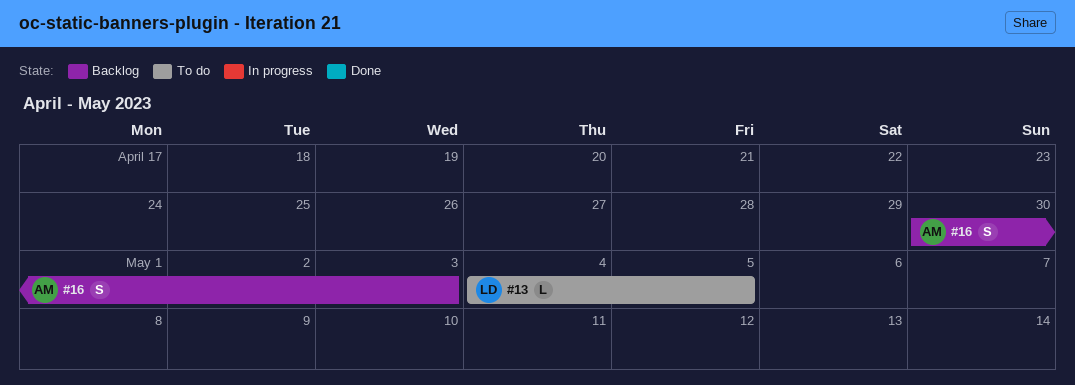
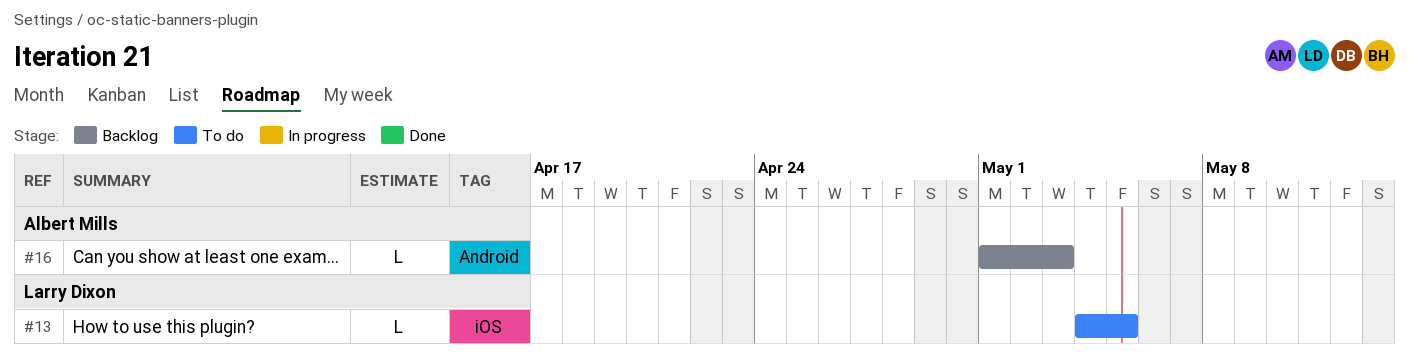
#16, estimate: S -> L
#16, start: Apr 30 -> May 1

